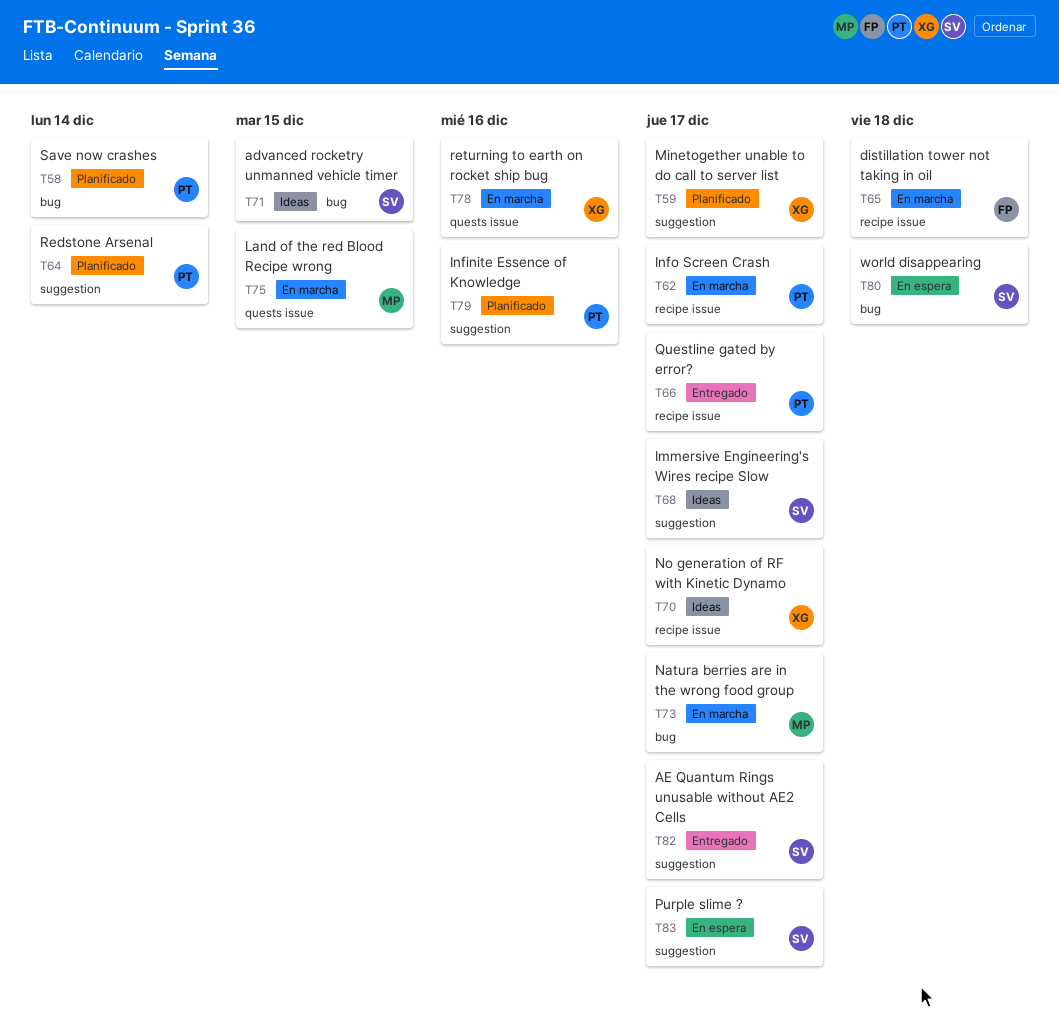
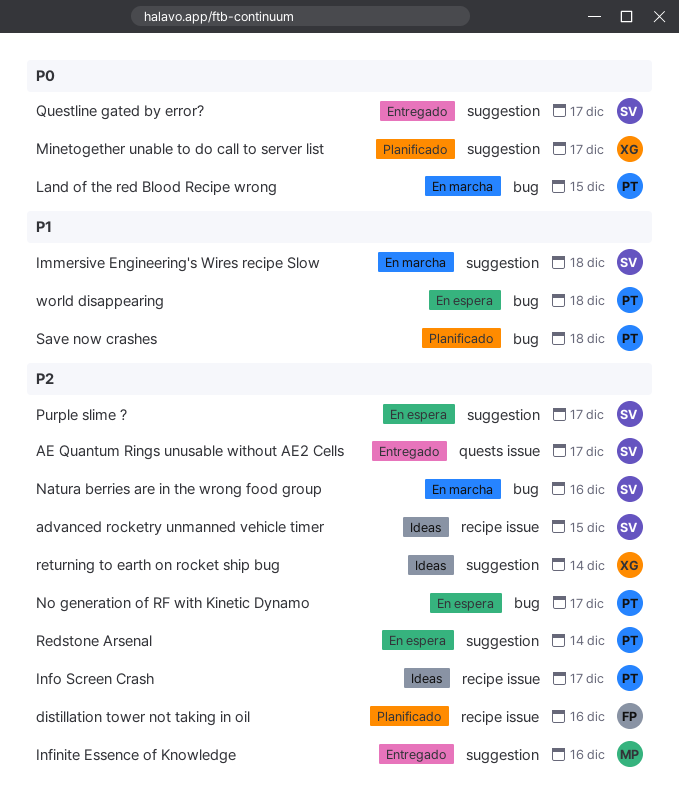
advanced rocketry unmanned vehicle timer, label: bug -> recipe issue
AE Quantum Rings unusable without AE2 Cells, label: suggestion -> quests issue
distillation tower not taking in oil, status: En marcha -> Planificado
distillation tower not taking in oil, due: Dec 18 -> Dec 16
Immersive Engineering's Wires recipe Slow, status: Ideas -> En marcha
Immersive Engineering's Wires recipe Slow, due: Dec 17 -> Dec 18
Infinite Essence of Knowledge, status: Planificado -> Entregado
Infinite Essence of Knowledge, owner: PT -> MP
Info Screen Crash, status: En marcha -> Ideas
Land of the red Blood Recipe wrong, owner: MP -> PT
Land of the red Blood Recipe wrong, label: quests issue -> bug
Natura berries are in the wrong food group, owner: MP -> SV
Natura berries are in the wrong food group, due: Dec 17 -> Dec 16
No generation of RF with Kinetic Dynamo, status: Ideas -> En espera
No generation of RF with Kinetic Dynamo, owner: XG -> PT
No generation of RF with Kinetic Dynamo, label: recipe issue -> bug
Questline gated by error?, owner: PT -> SV
Questline gated by error?, label: recipe issue -> suggestion
Redstone Arsenal, status: Planificado -> En espera
returning to earth on rocket ship bug, status: En marcha -> Ideas
returning to earth on rocket ship bug, label: quests issue -> suggestion
returning to earth on rocket ship bug, due: Dec 16 -> Dec 14
Save now crashes, due: Dec 14 -> Dec 18
world disappearing, owner: SV -> PT

